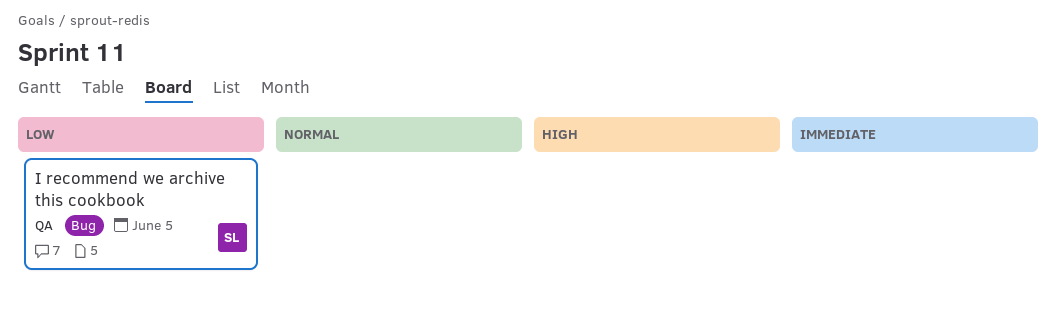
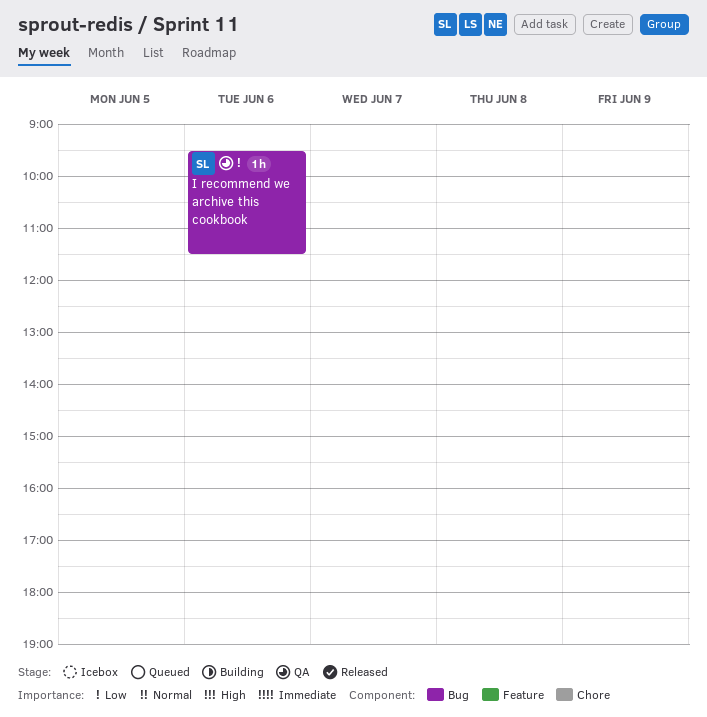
I recommend we archive this cookbook, day: Jun 5 -> Jun 6

